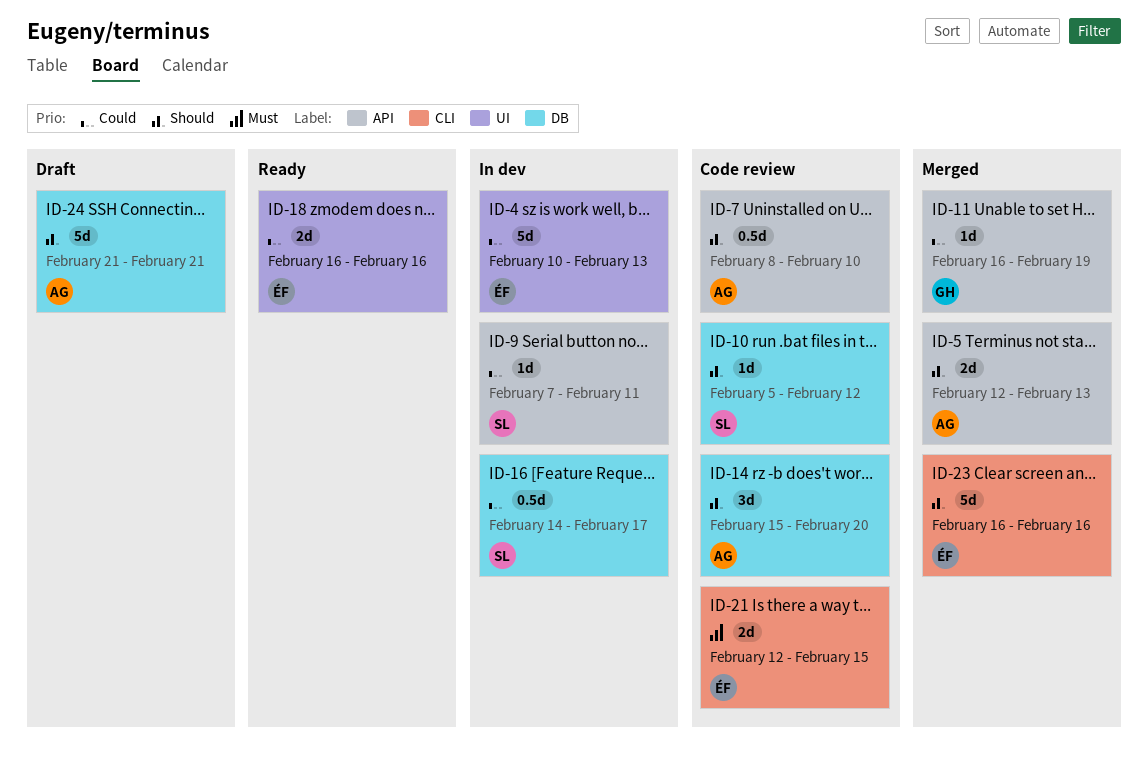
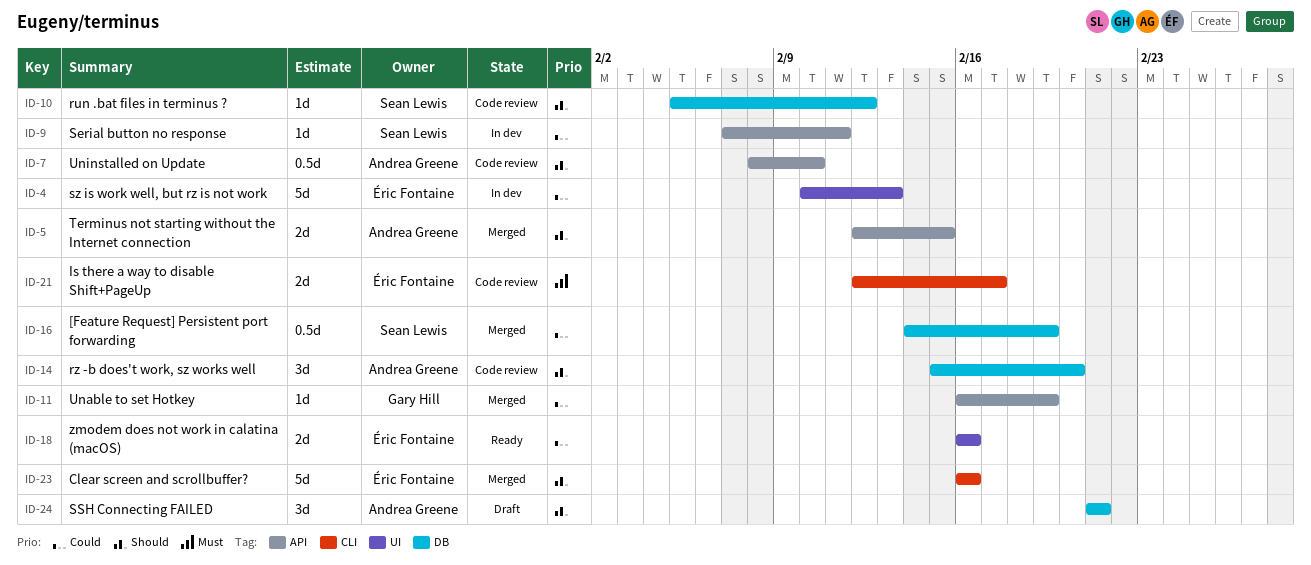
ID-5, due: Feb 13 -> Feb 15
ID-16, status: In dev -> Merged
ID-16, due: Feb 17 -> Feb 19
ID-21, due: Feb 15 -> Feb 17
ID-24, estimate: 5d -> 3d

